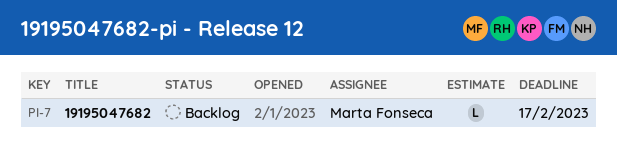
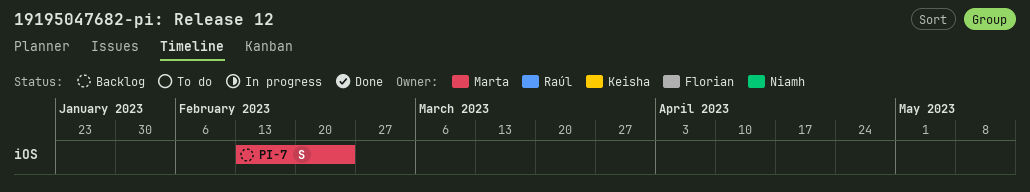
PI-7, estimate: L -> S
PI-7, due: Feb 17 -> Feb 24

